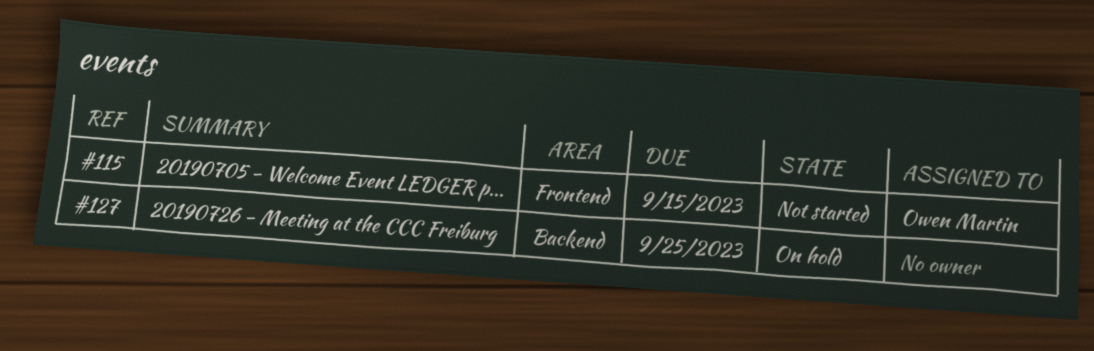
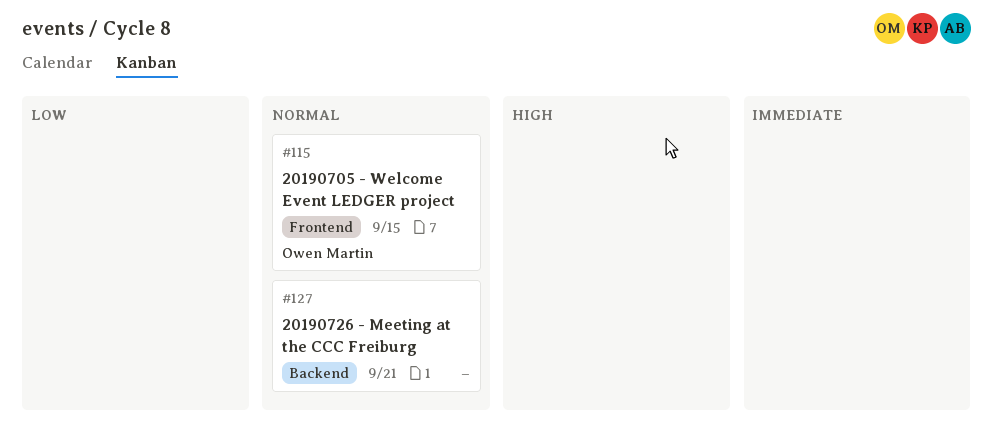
#127, due: Sep 25 -> Sep 21

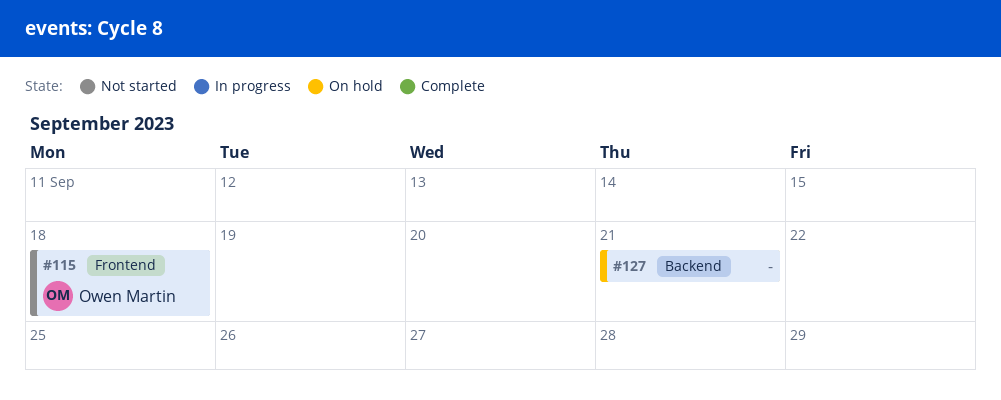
#115, due: Sep 15 -> Sep 18

